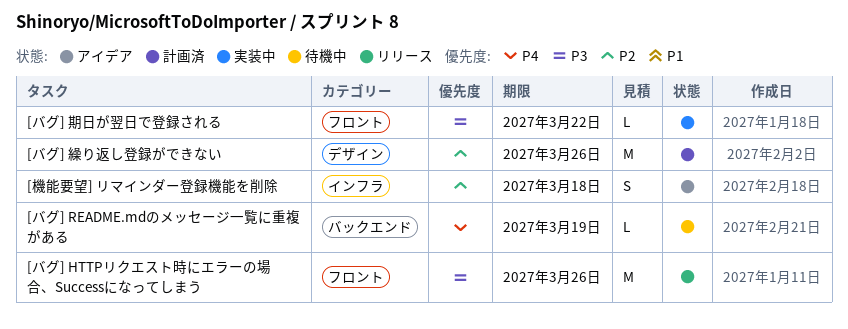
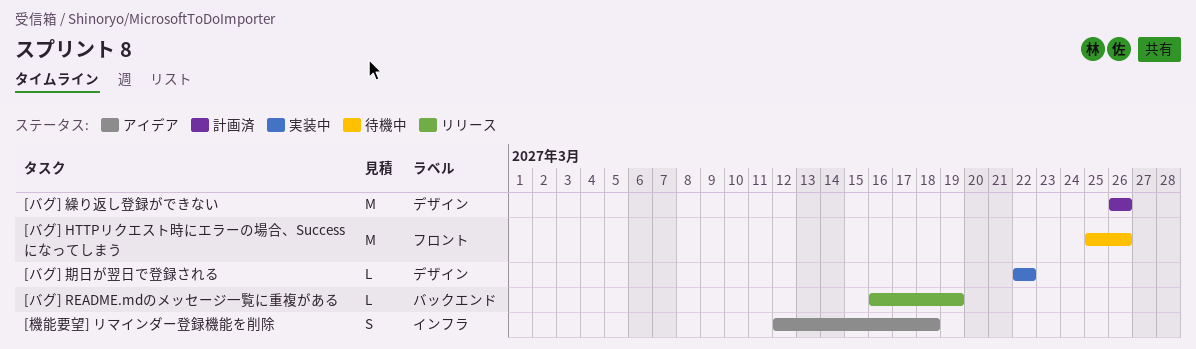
[バグ] HTTPリクエスト時にエラーの場合、Successになってしまう, status: リリース -> 待機中
[バグ] README.mdのメッセージ一覧に重複がある, status: 待機中 -> リリース
[バグ] 期日が翌日で登録される, label: フロント -> デザイン

